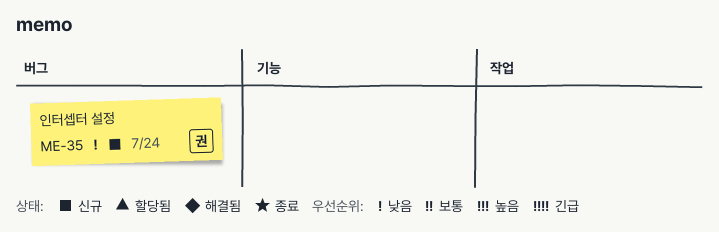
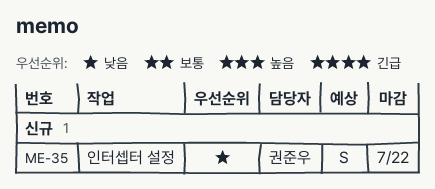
ME-35, due: Jul 24 -> Jul 22

